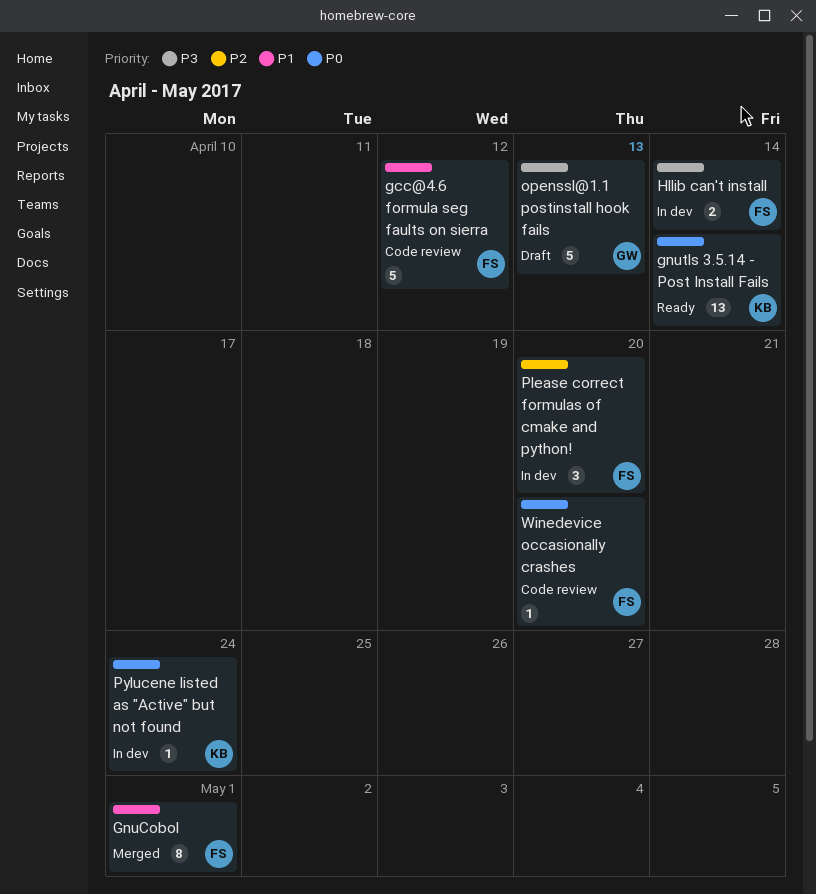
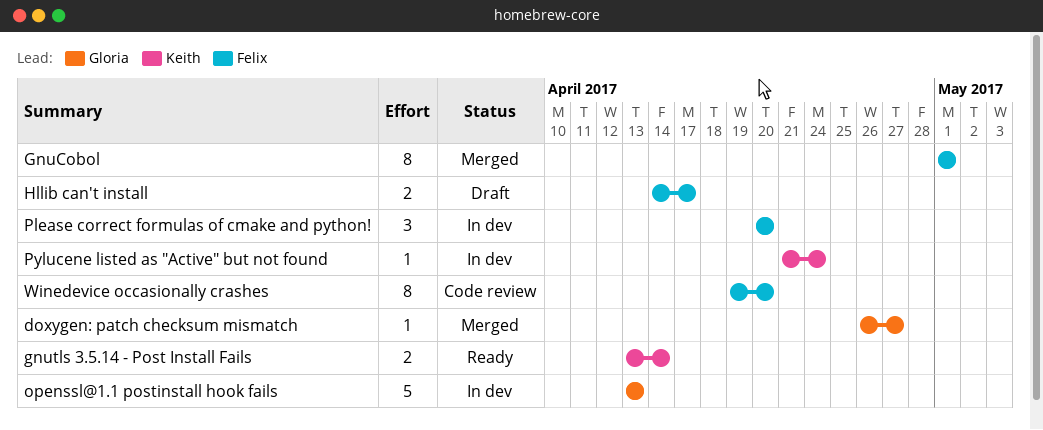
doxygen: patch checksum mismatch: none -> present
gcc@4.6 formula seg faults on sierra: present -> none
gnutls 3.5.14 - Post Install Fails, estimate: 13 -> 2
Hllib can't install, status: In dev -> Draft
Hllib can't install, due: Apr 14 -> Apr 17
openssl@1.1 postinstall hook fails, status: Draft -> In dev
Winedevice occasionally crashes, estimate: 1 -> 8

